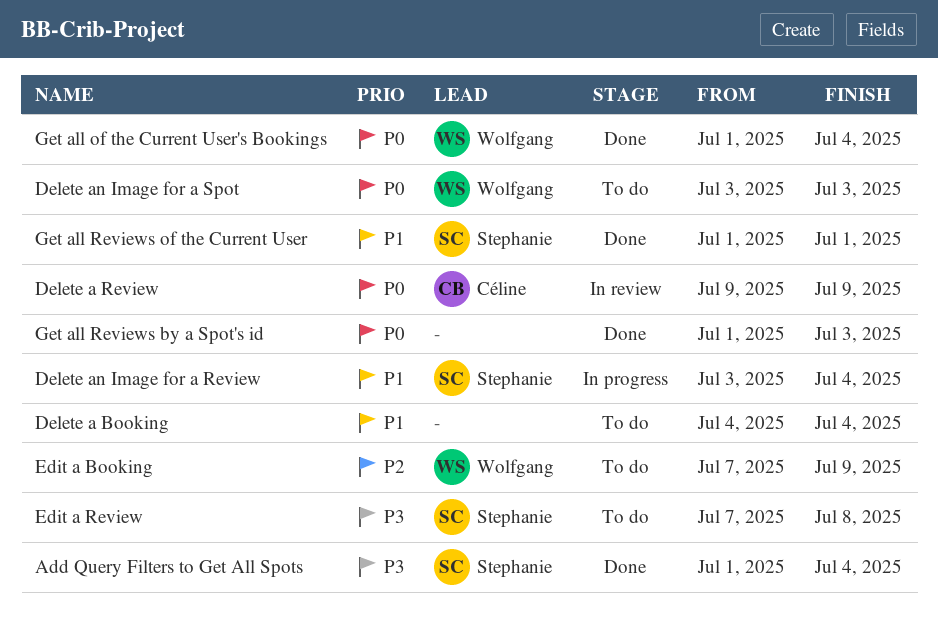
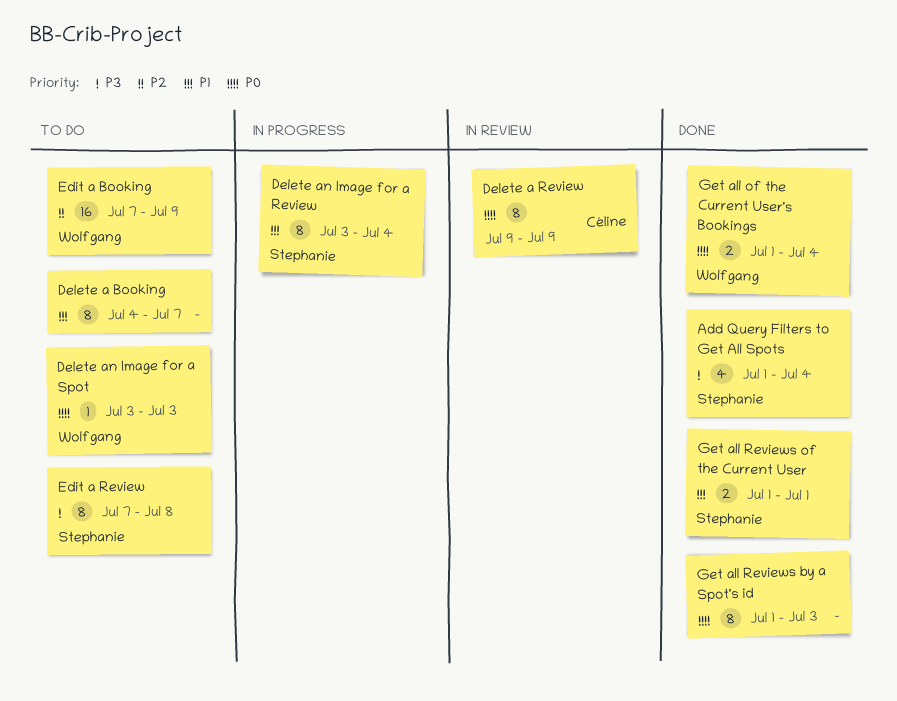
Delete a Booking, due: Jul 4 -> Jul 7

